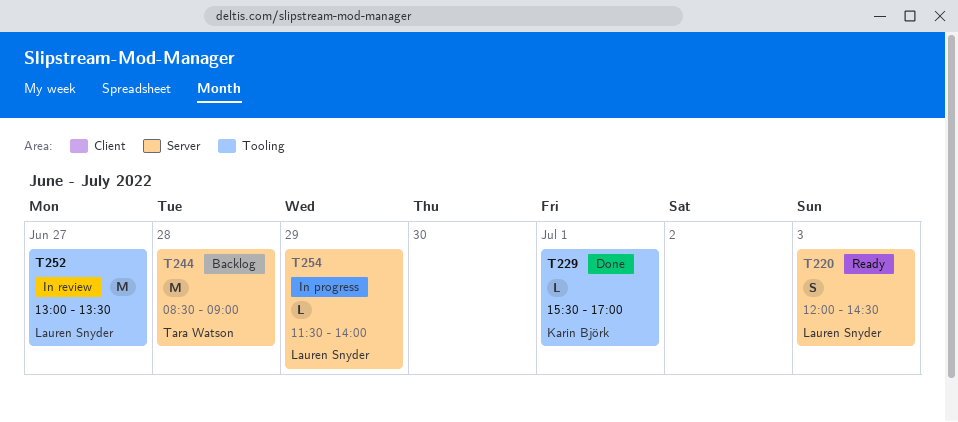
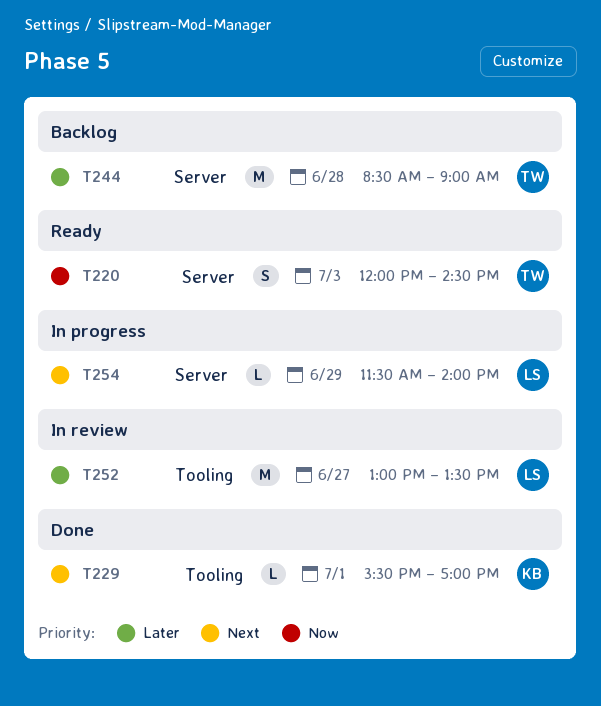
T220, owner: Lauren Snyder -> Tara Watson

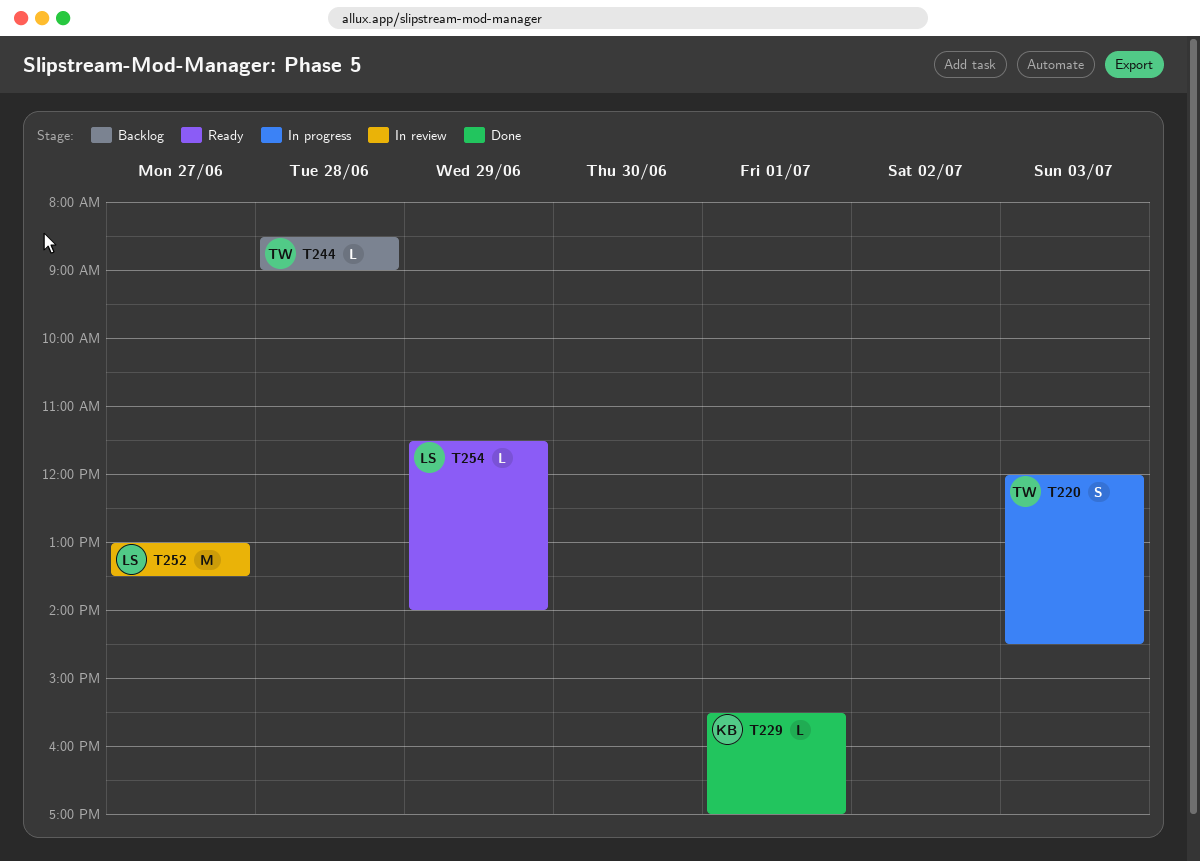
T220, status: Ready -> In progress
T244, estimate: M -> L
T254, status: In progress -> Ready

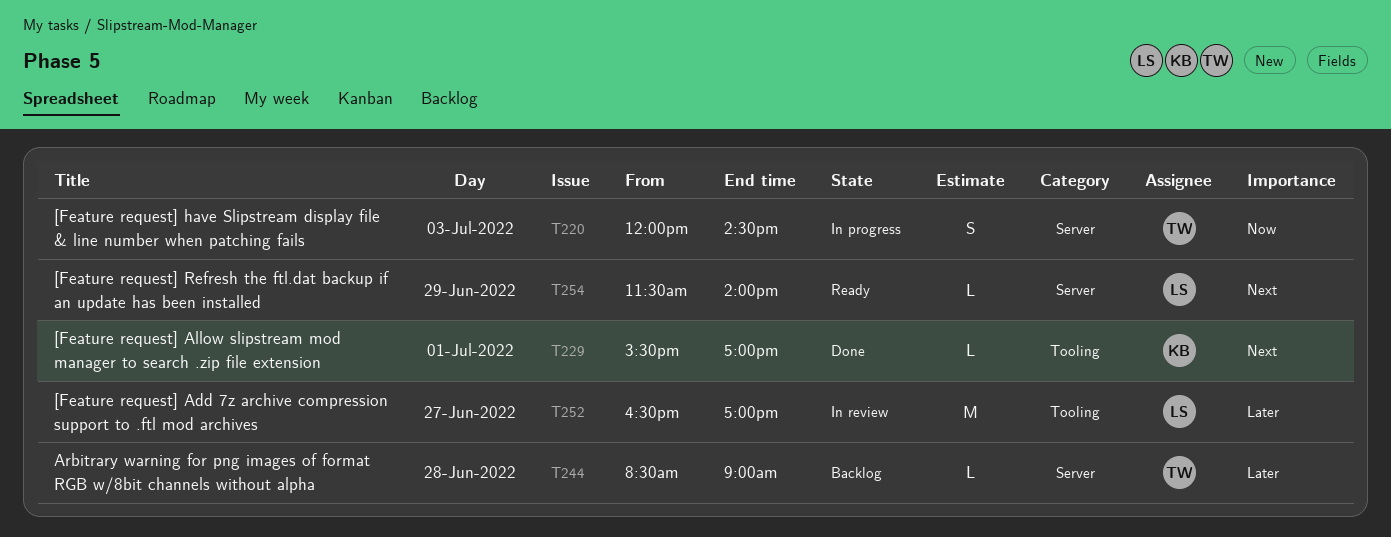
T252, begins: 13:00 -> 16:30
T252, ends: 13:30 -> 17:00

